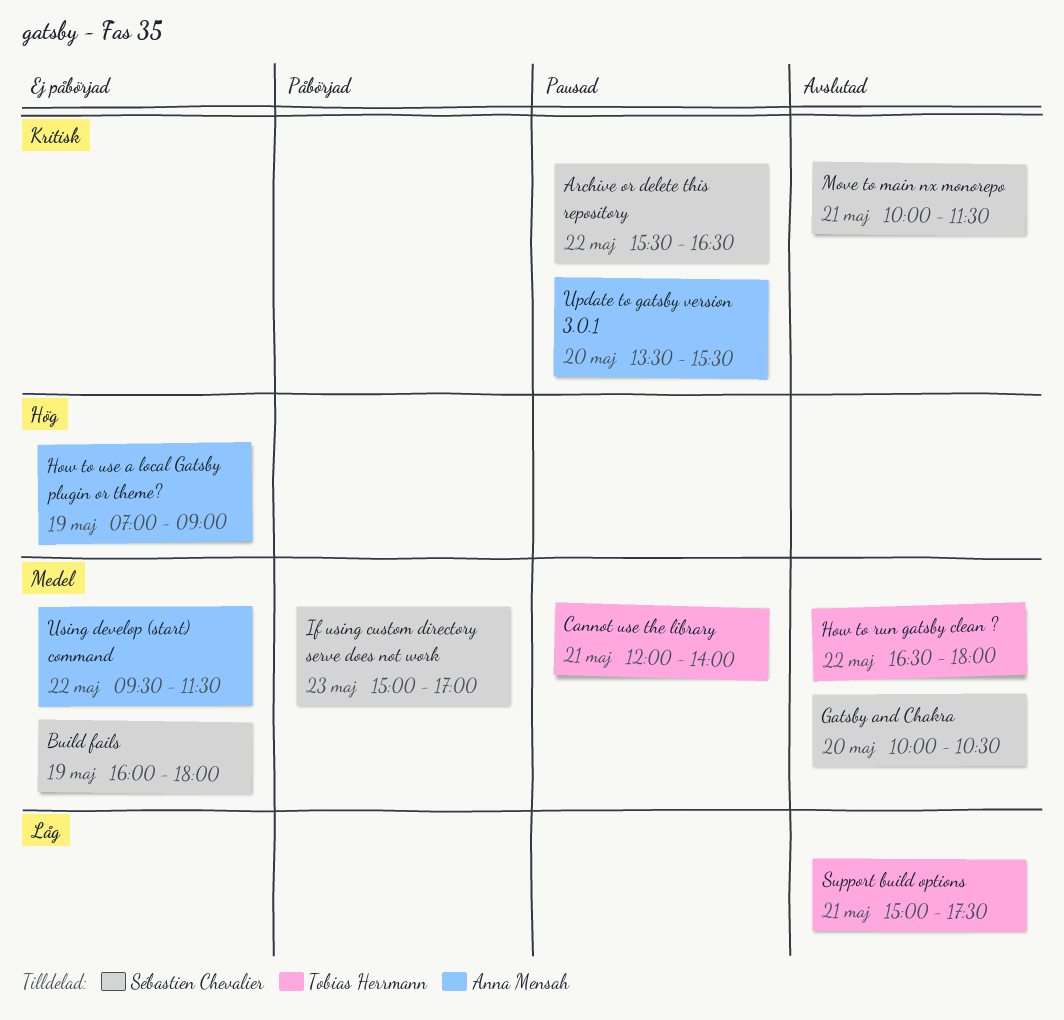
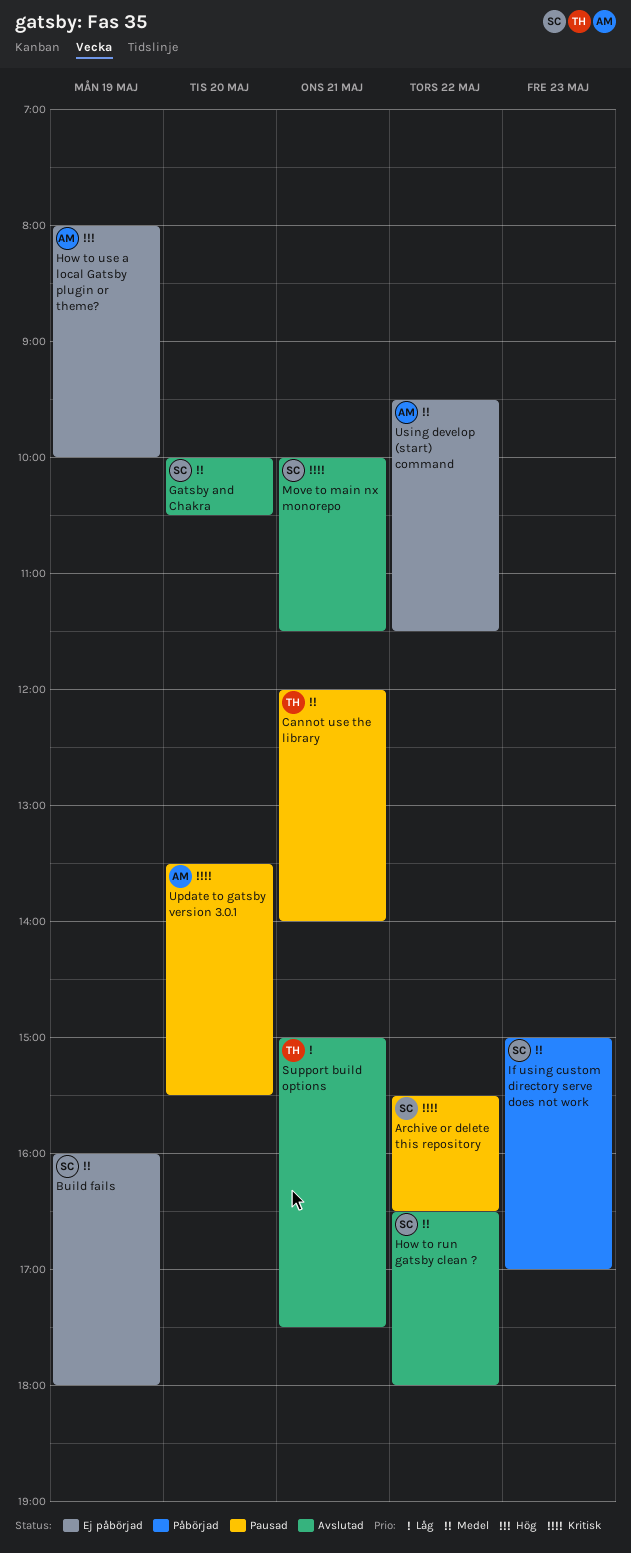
How to run gatsby clean ?, owner: Tobias Herrmann -> Sébastien Chevalier
How to use a local Gatsby plugin or theme?, begins: 07:00 -> 08:00
How to use a local Gatsby plugin or theme?, ends: 09:00 -> 10:00

